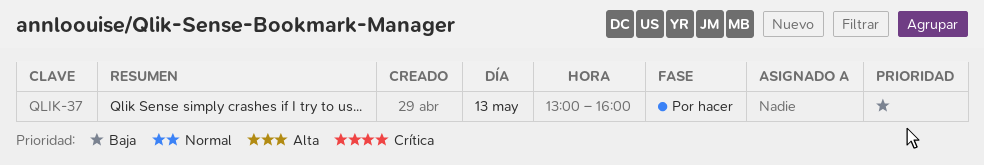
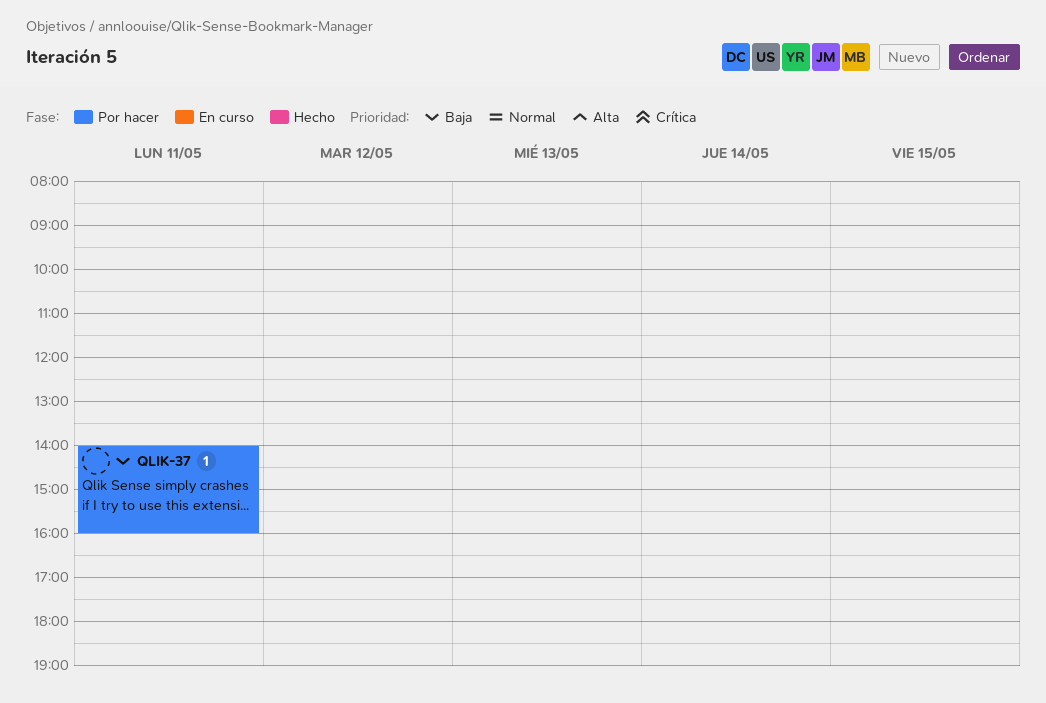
QLIK-37, day: May 13 -> May 11
QLIK-37, begins: 13:00 -> 14:00

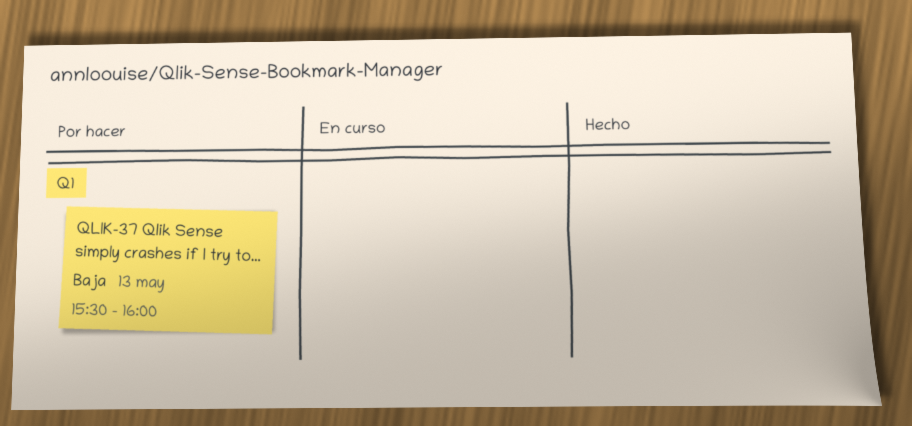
QLIK-37, day: May 11 -> May 13
QLIK-37, begins: 14:00 -> 15:30

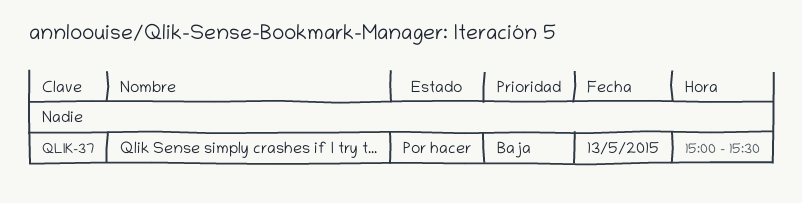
QLIK-37, begins: 15:30 -> 15:00
QLIK-37, ends: 16:00 -> 15:30

